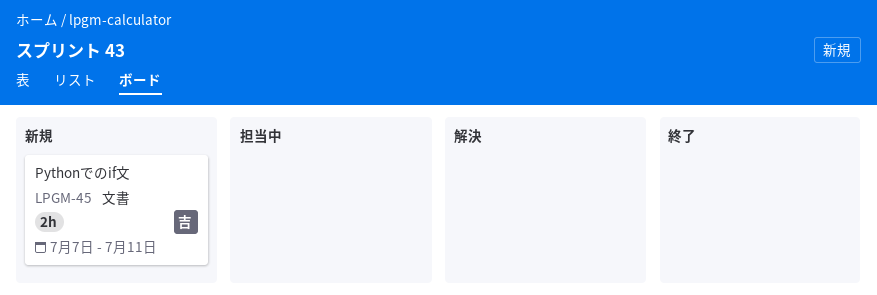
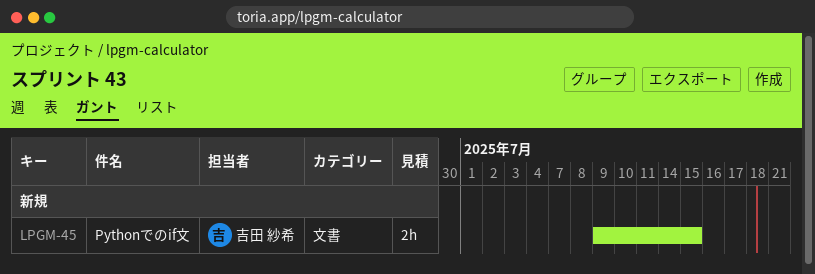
LPGM-45, start: Jul 7 -> Jul 9
LPGM-45, due: Jul 11 -> Jul 15

